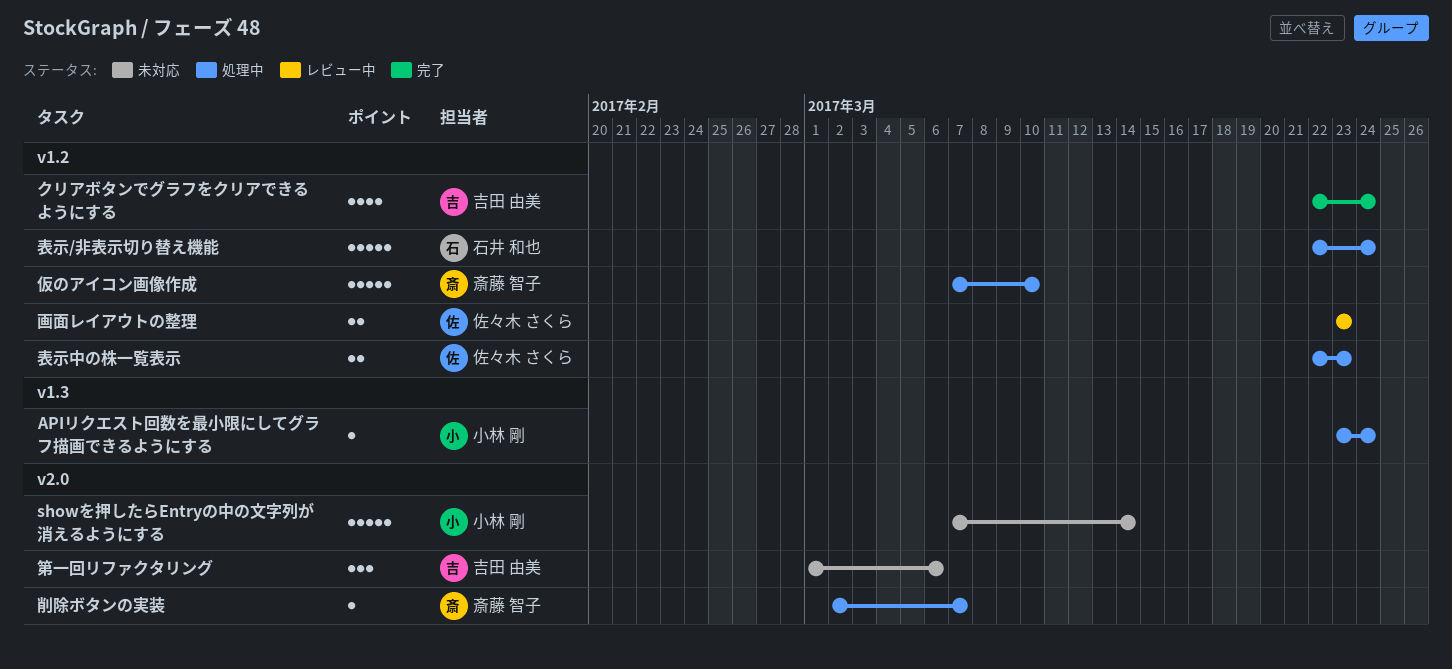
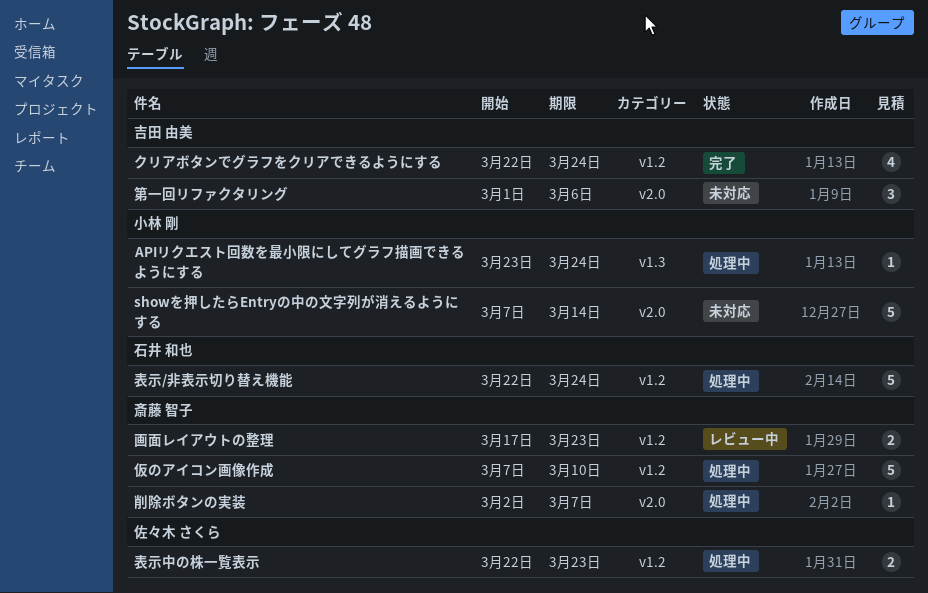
画面レイアウトの整理, owner: 佐々木 さくら -> 斎藤 智子
画面レイアウトの整理, start: Mar 23 -> Mar 17

